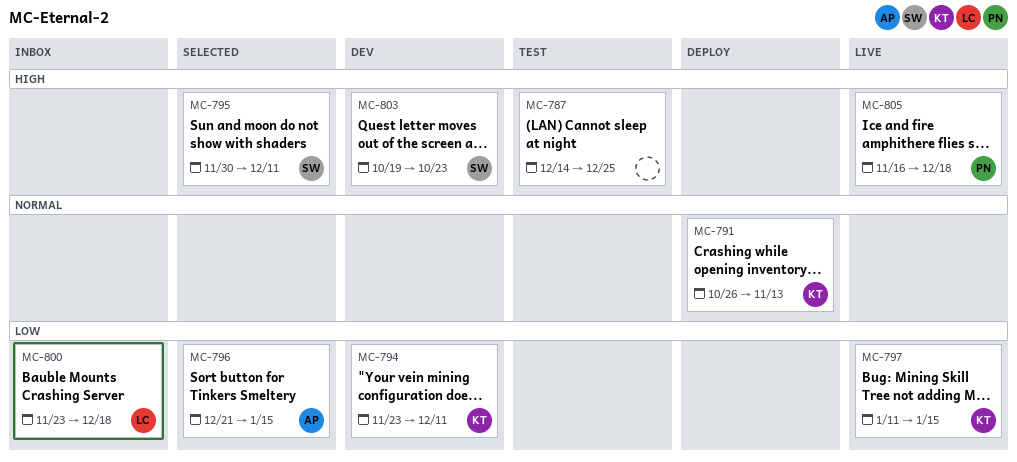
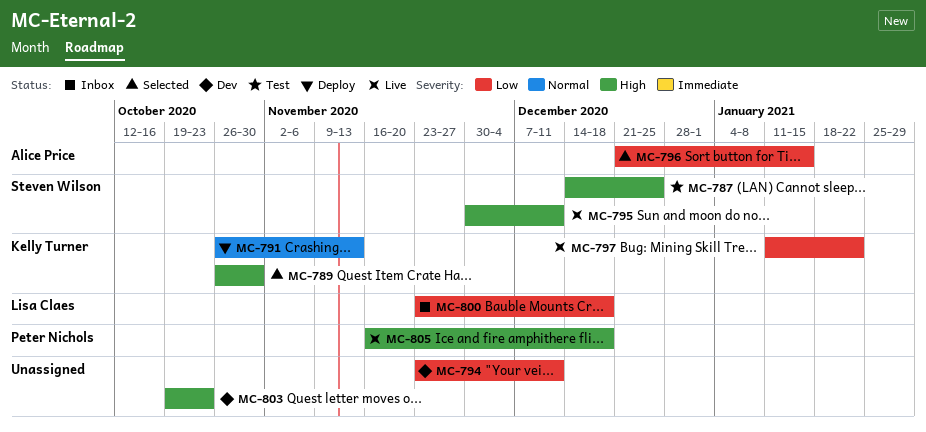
MC-787, owner: none -> Steven Wilson
MC-789: none -> present
MC-794, owner: Kelly Turner -> none
MC-795, status: Selected -> Live
MC-797, due: Jan 15 -> Jan 22
MC-803, owner: Steven Wilson -> none

